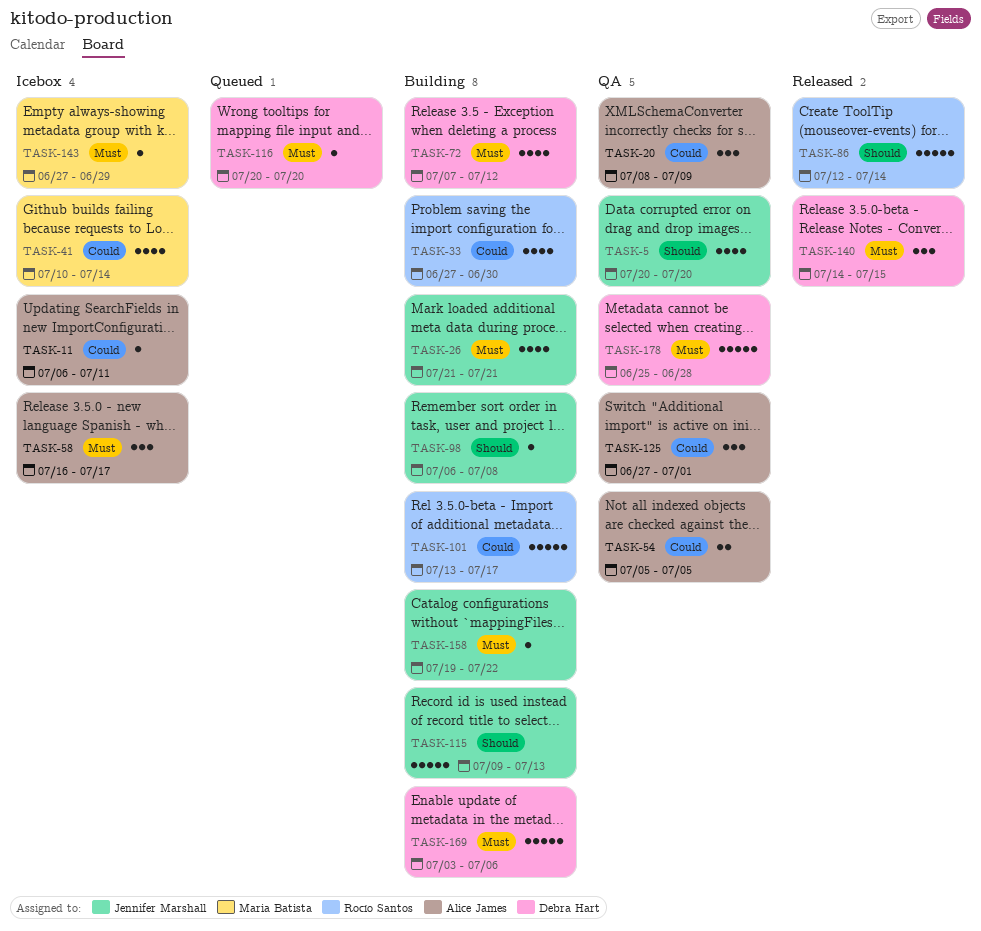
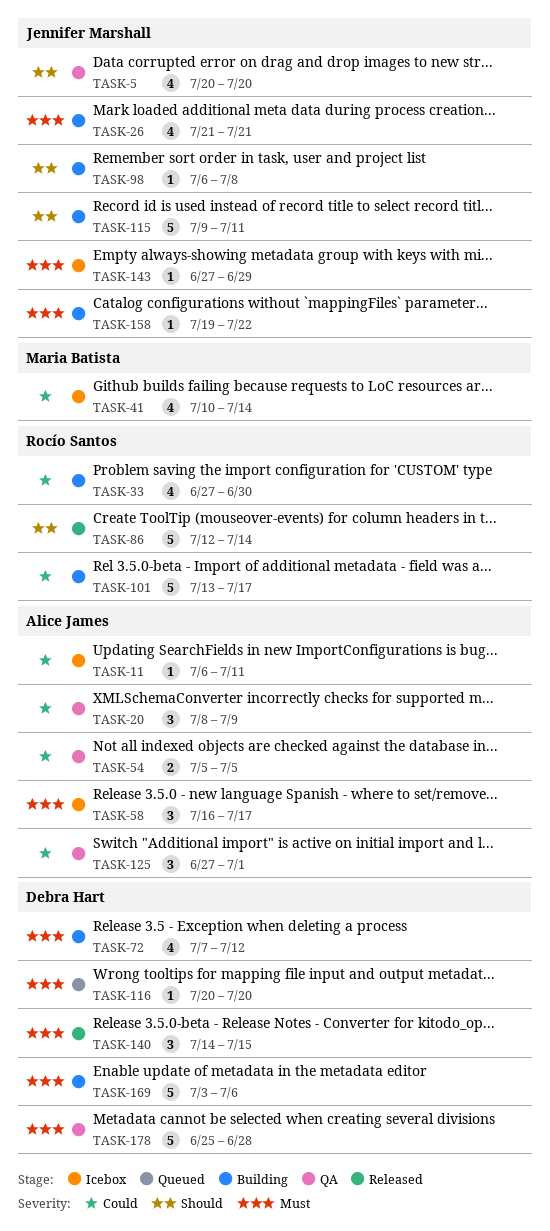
TASK-115, due: Jul 13 -> Jul 11
TASK-143, owner: Maria Batista -> Jennifer Marshall

